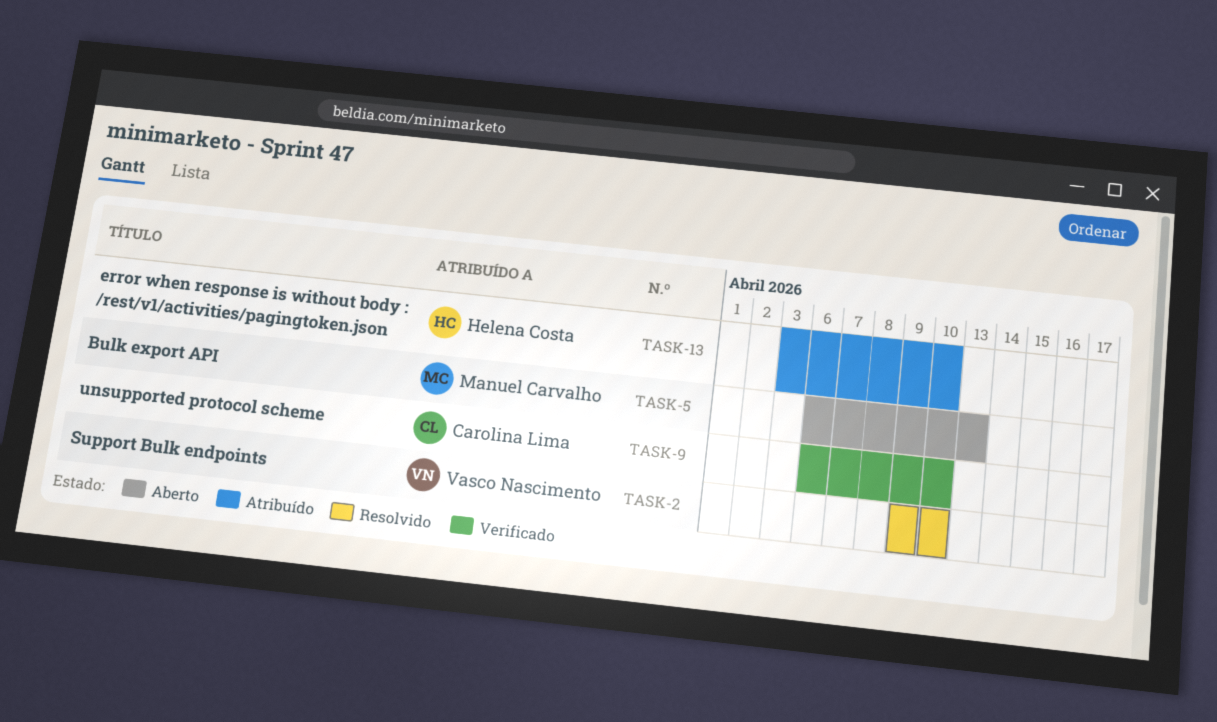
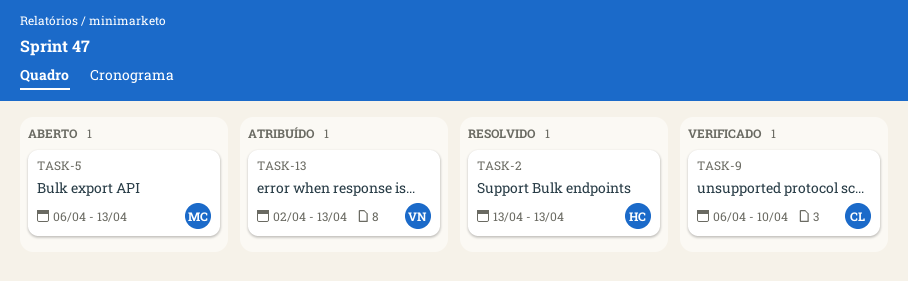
TASK-2, owner: Vasco Nascimento -> Helena Costa
TASK-2, start: Apr 9 -> Apr 13
TASK-2, due: Apr 10 -> Apr 13
TASK-13, owner: Helena Costa -> Vasco Nascimento
TASK-13, start: Apr 3 -> Apr 2
TASK-13, due: Apr 10 -> Apr 13

